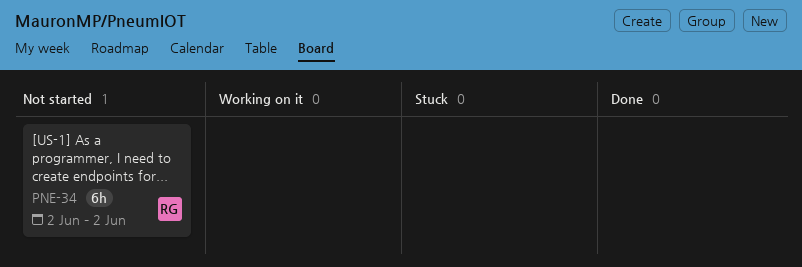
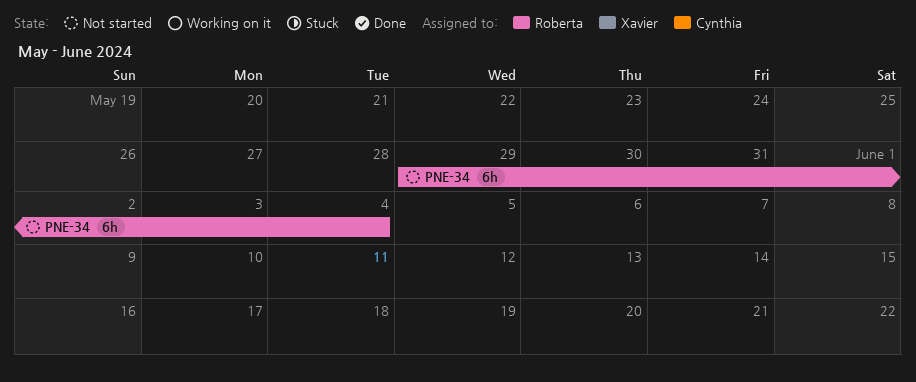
PNE-34, start: Jun 2 -> May 29
PNE-34, due: Jun 2 -> Jun 4

